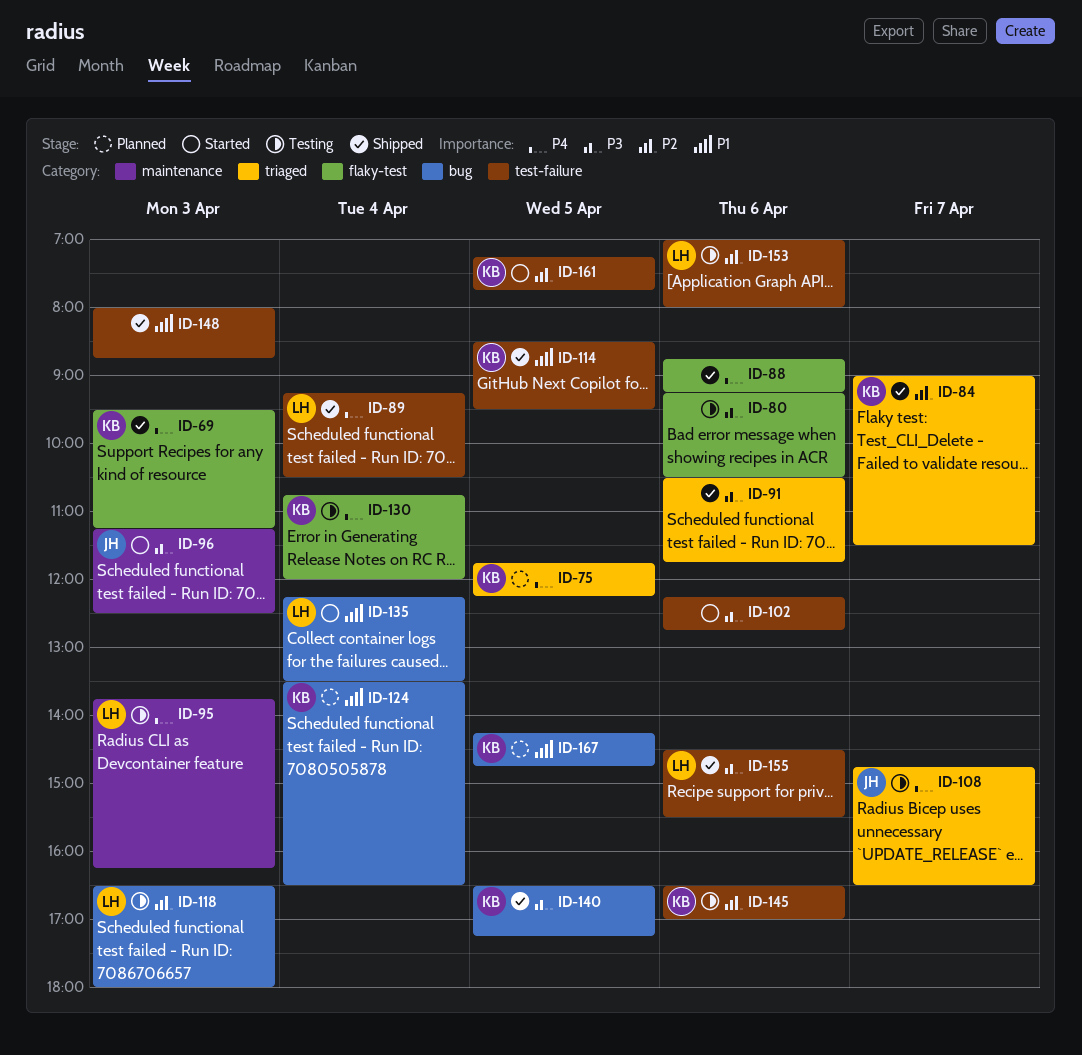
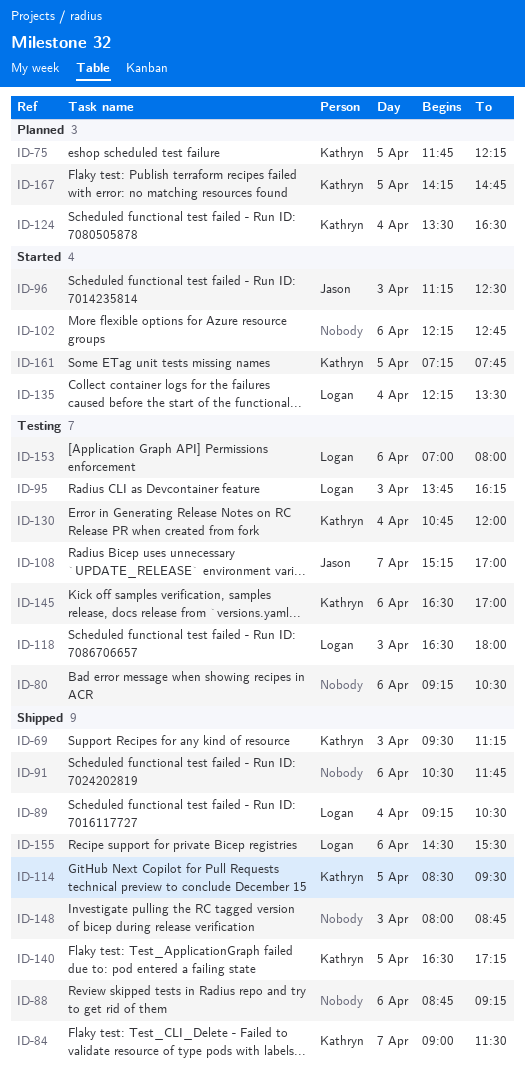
ID-108, begins: 14:45 -> 15:15
ID-108, ends: 16:30 -> 17:00

